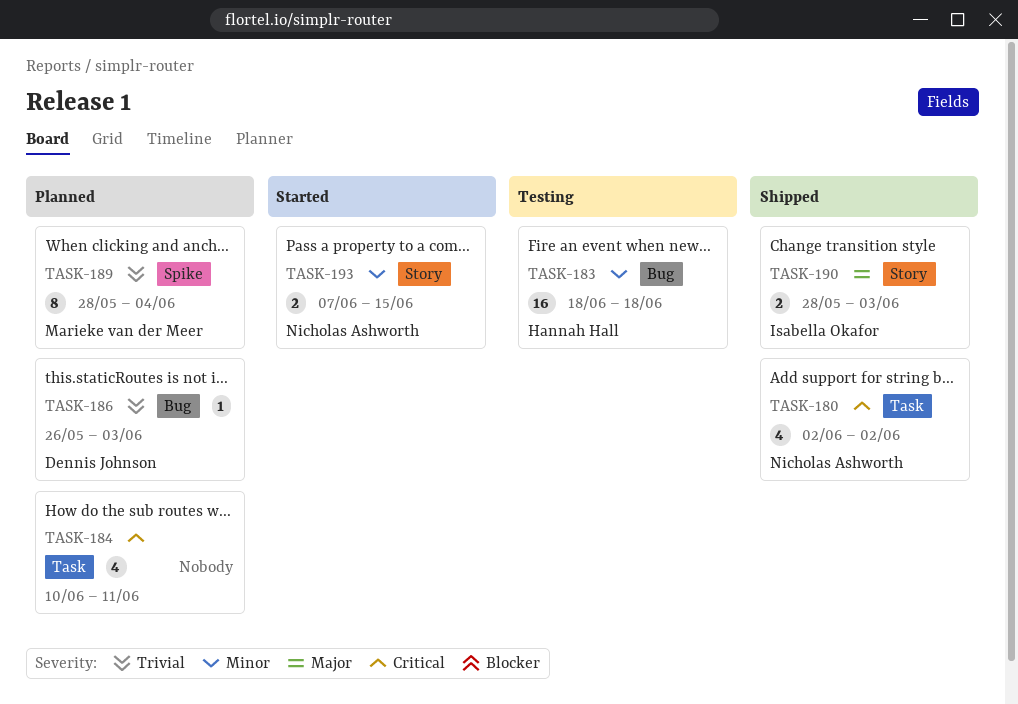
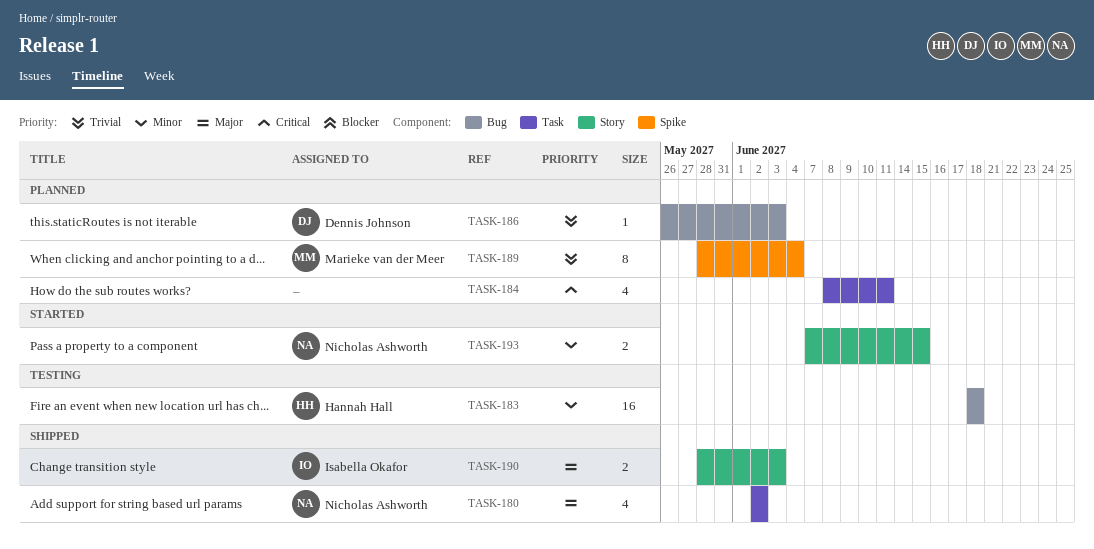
TASK-180, priority: Critical -> Major
TASK-184, start: Jun 10 -> Jun 8

